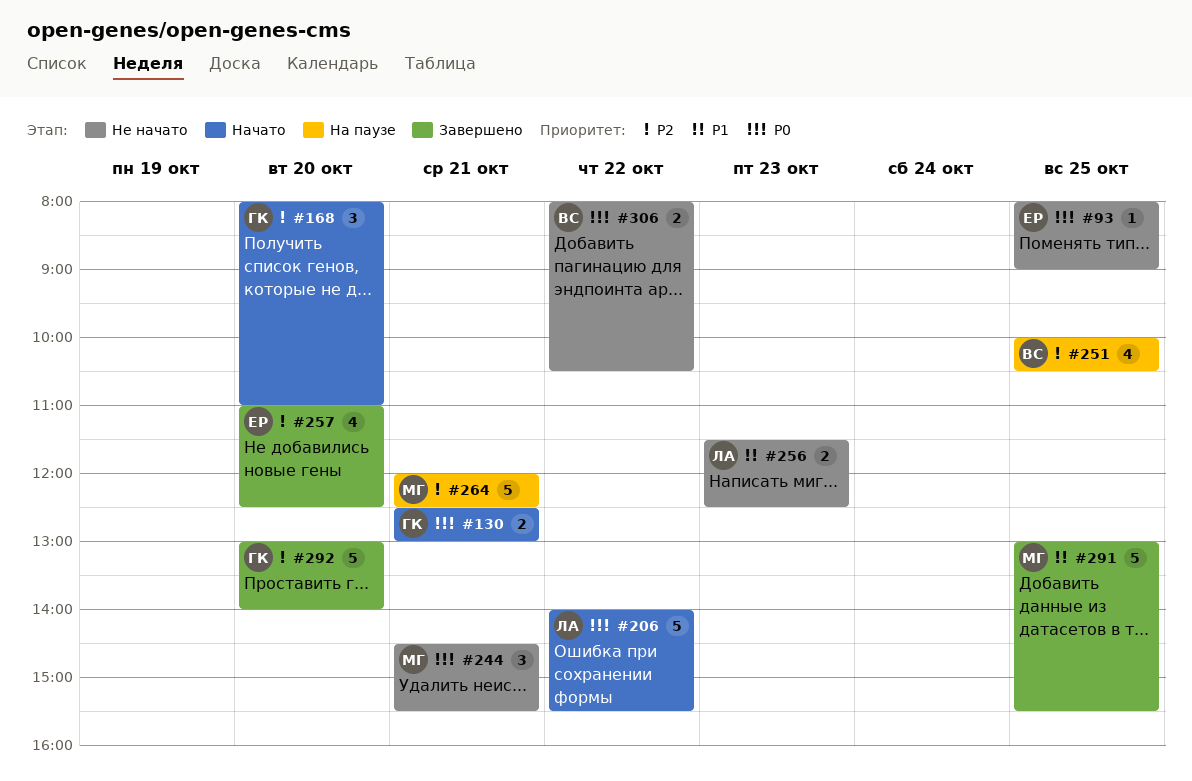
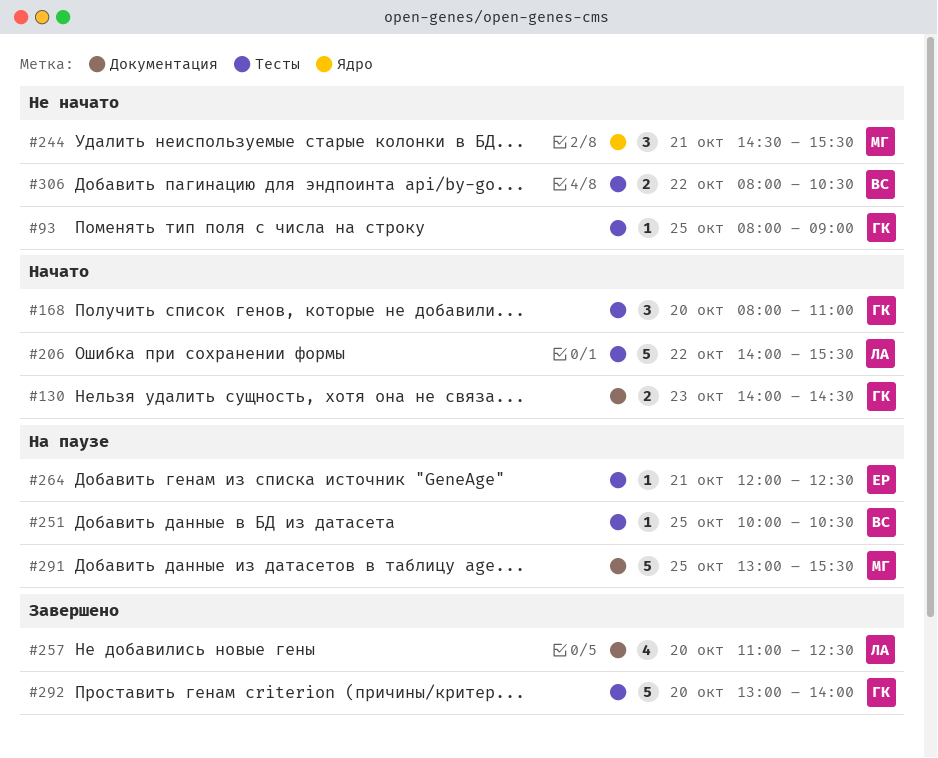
#93, owner: ЕР -> ГК
#130, day: Oct 21 -> Oct 23
#130, begins: 12:30 -> 14:00
#130, ends: 13:00 -> 14:30
#251, estimate: 4 -> 1
#256: present -> none
#257, owner: ЕР -> ЛА
#264, owner: МГ -> ЕР
#264, estimate: 5 -> 1
#291, status: Завершено -> На паузе

